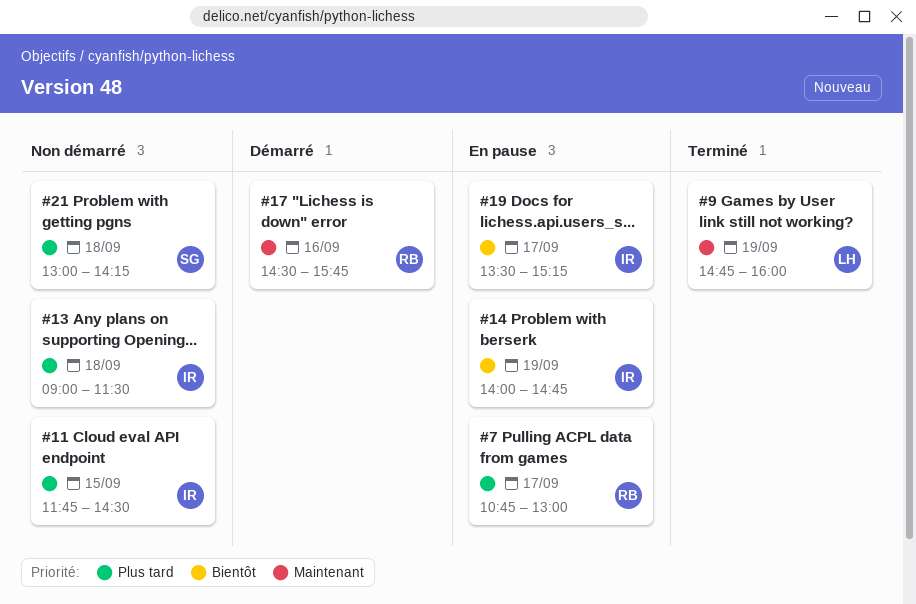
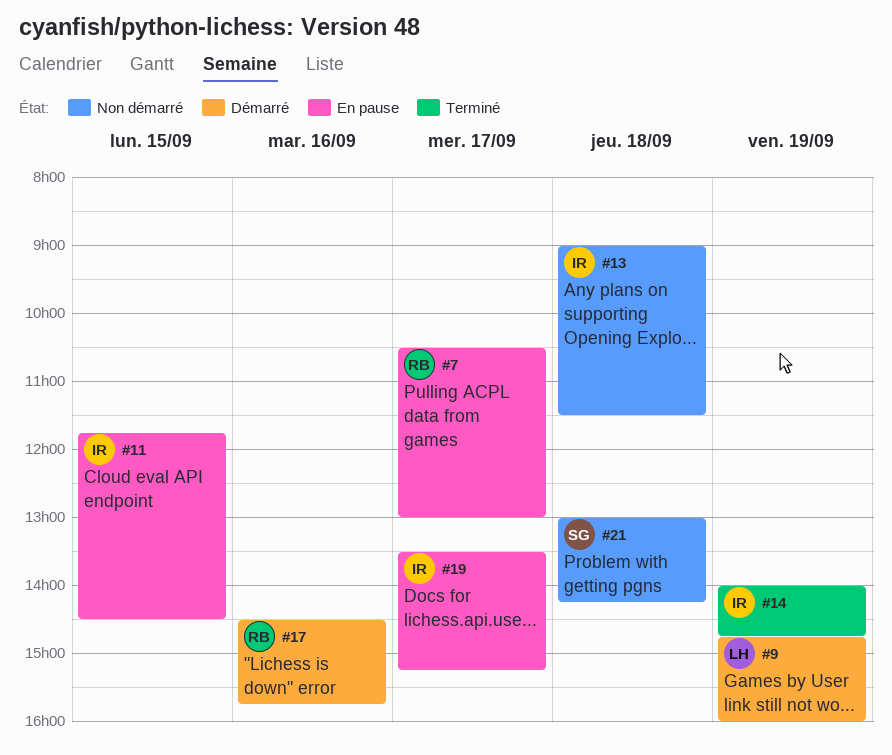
#7, begins: 10:45 -> 10:30
#9, status: Terminé -> Démarré
#11, status: Non démarré -> En pause
#14, status: En pause -> Terminé

